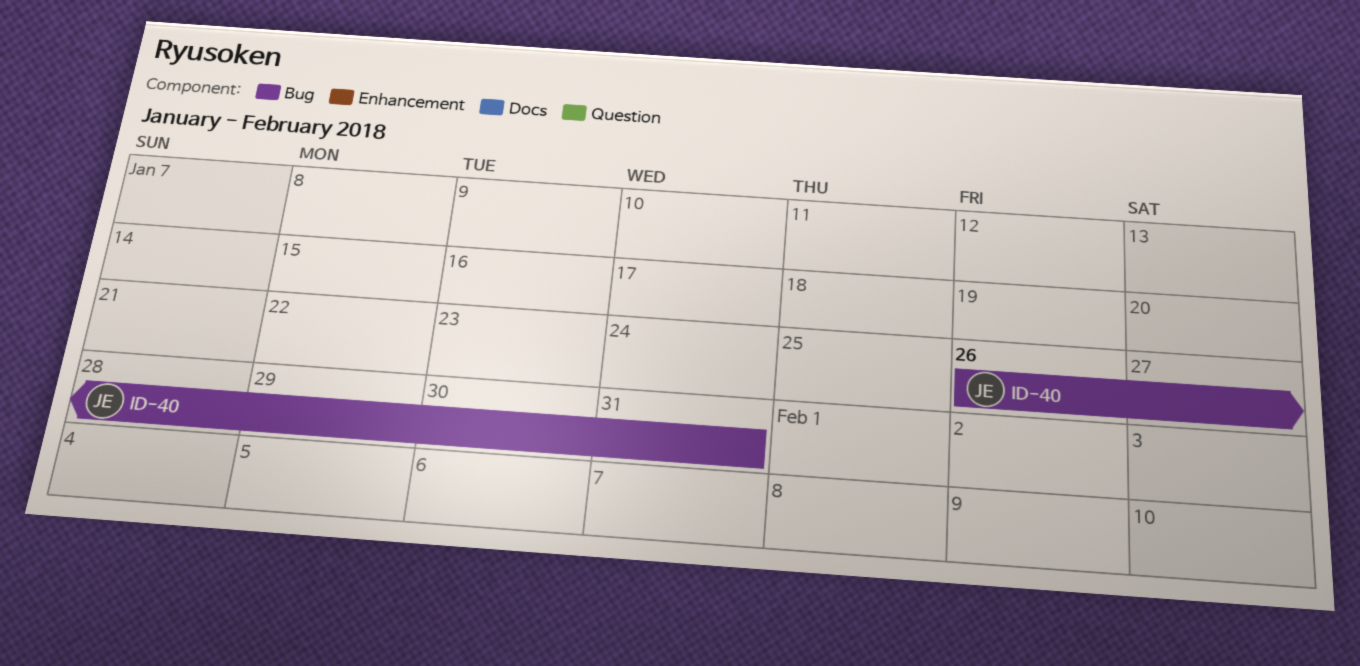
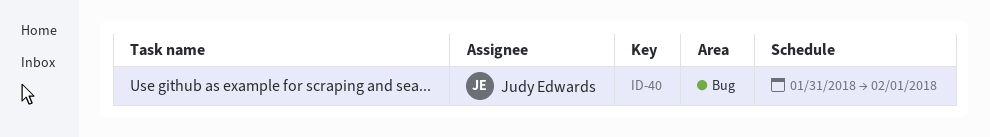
ID-40, start: Jan 26 -> Jan 31
ID-40, due: Jan 31 -> Feb 1

